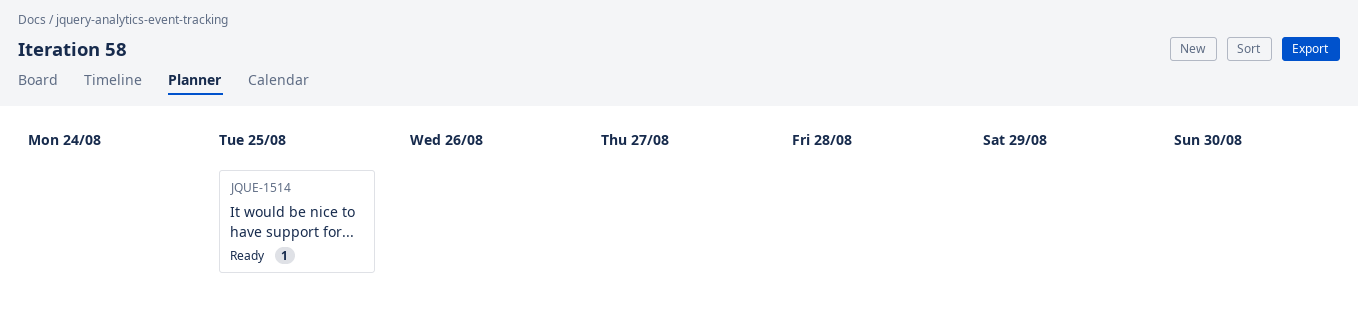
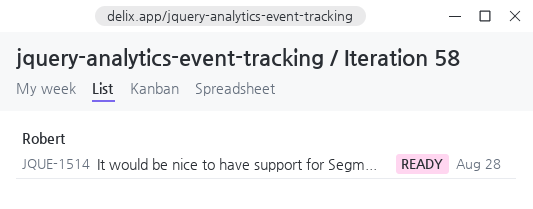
JQUE-1514, due: Aug 25 -> Aug 28

